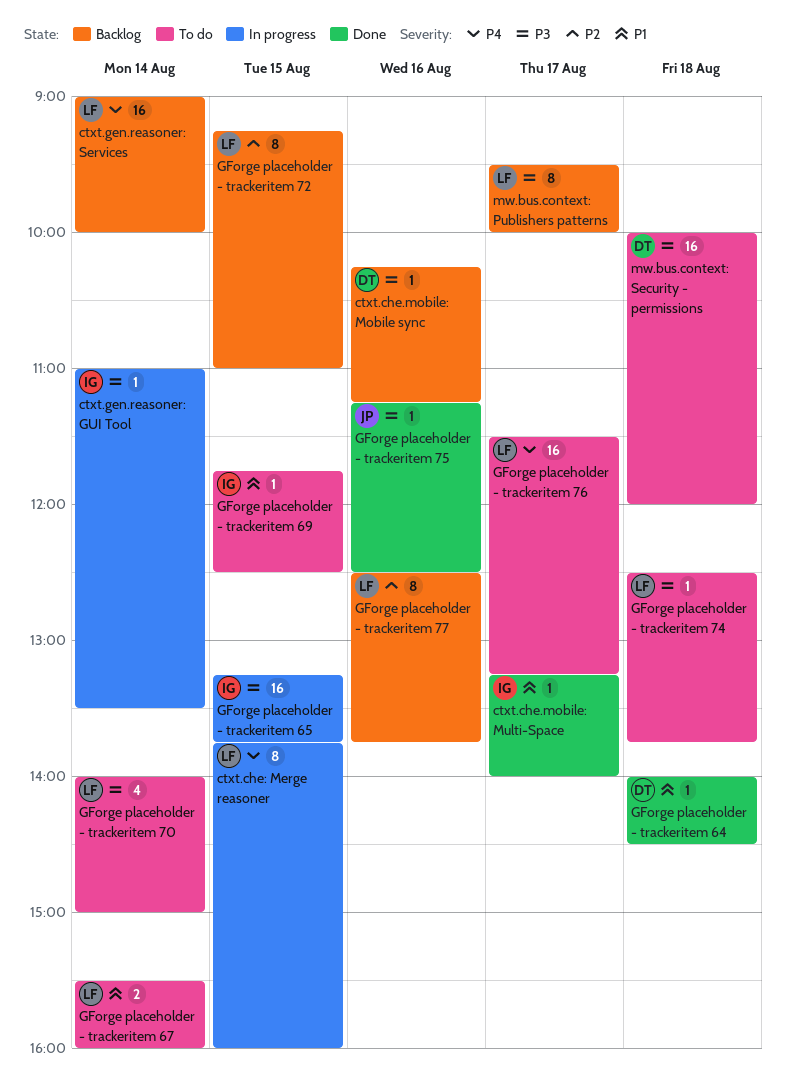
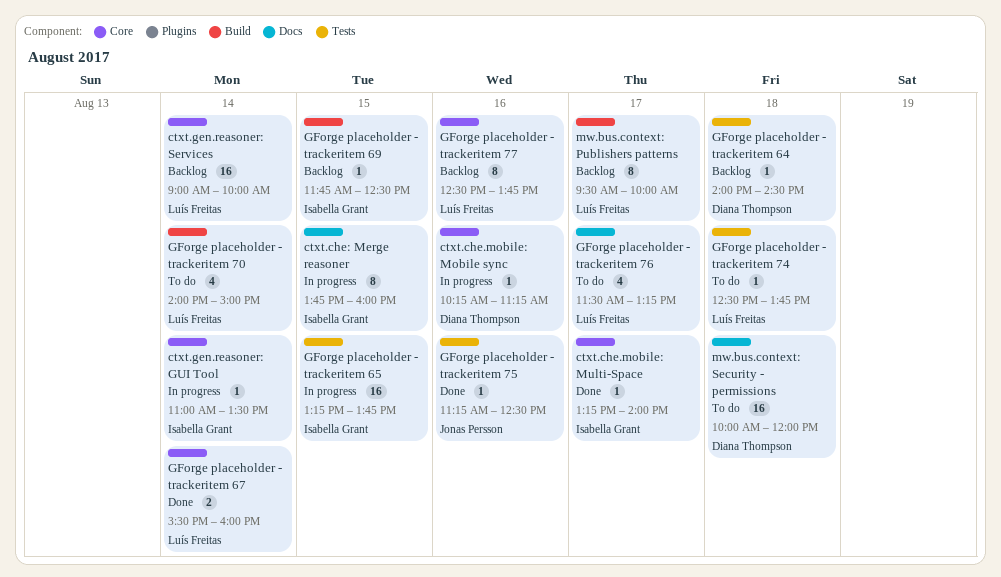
ctxt.che.mobile: Mobile sync, status: Backlog -> In progress
ctxt.che: Merge reasoner, owner: Luís Freitas -> Isabella Grant
GForge placeholder - trackeritem 64, status: Done -> Backlog
GForge placeholder - trackeritem 67, status: To do -> Done
GForge placeholder - trackeritem 69, status: To do -> Backlog
GForge placeholder - trackeritem 72: present -> none
GForge placeholder - trackeritem 76, estimate: 16 -> 4

